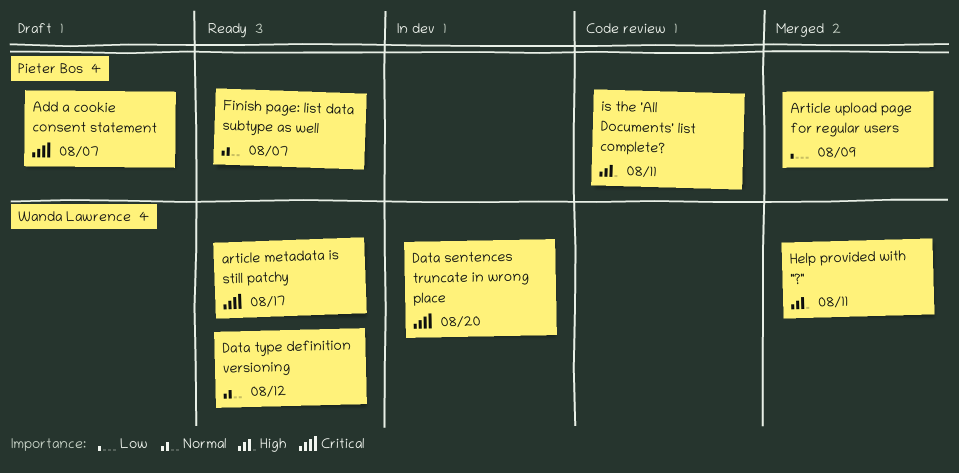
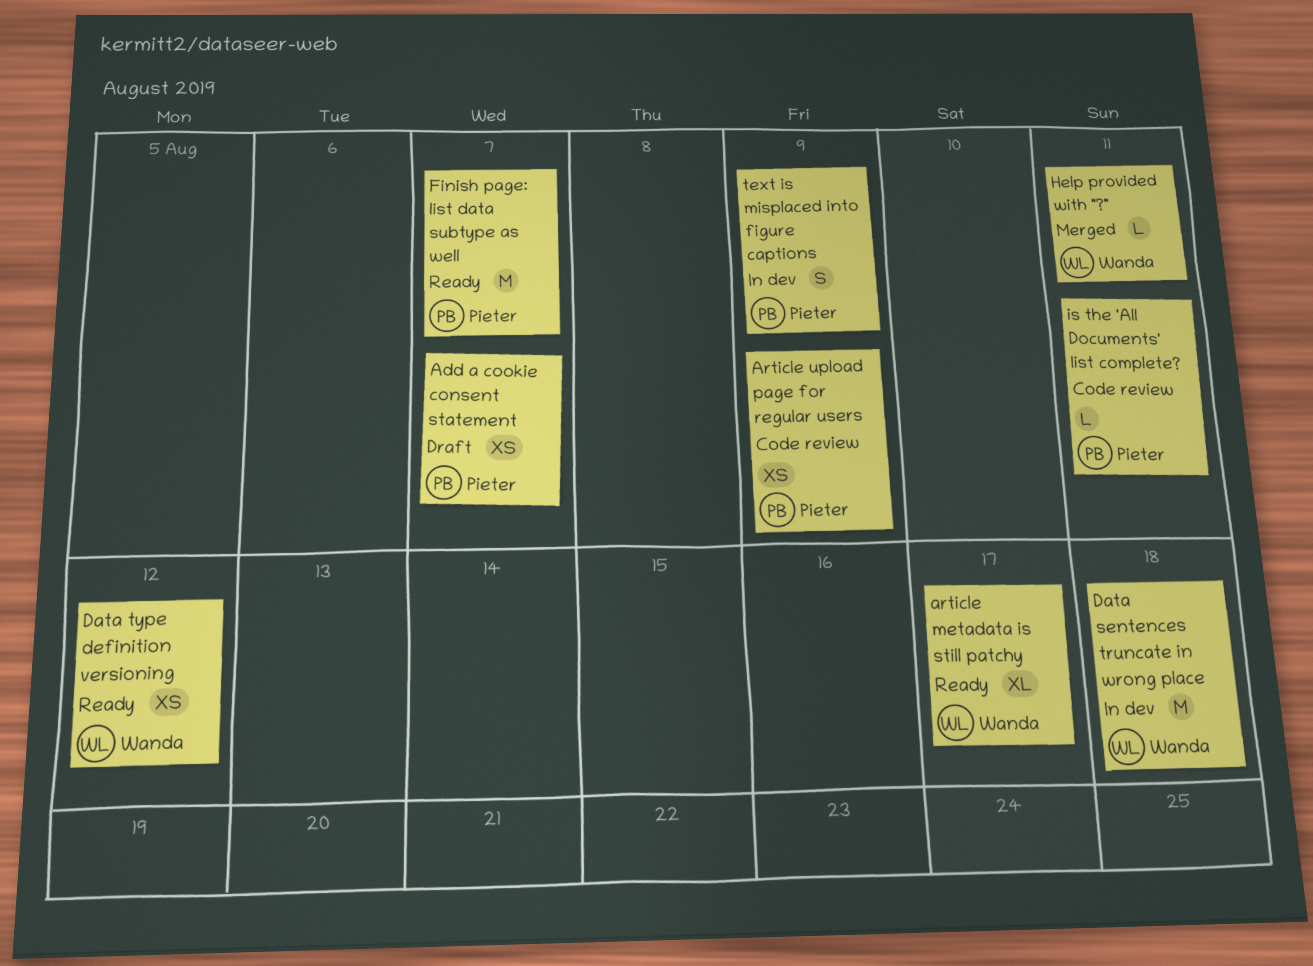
Article upload page for regular users, status: Merged -> Code review
Data sentences truncate in wrong place, due: Aug 20 -> Aug 18
text is misplaced into figure captions: none -> present

